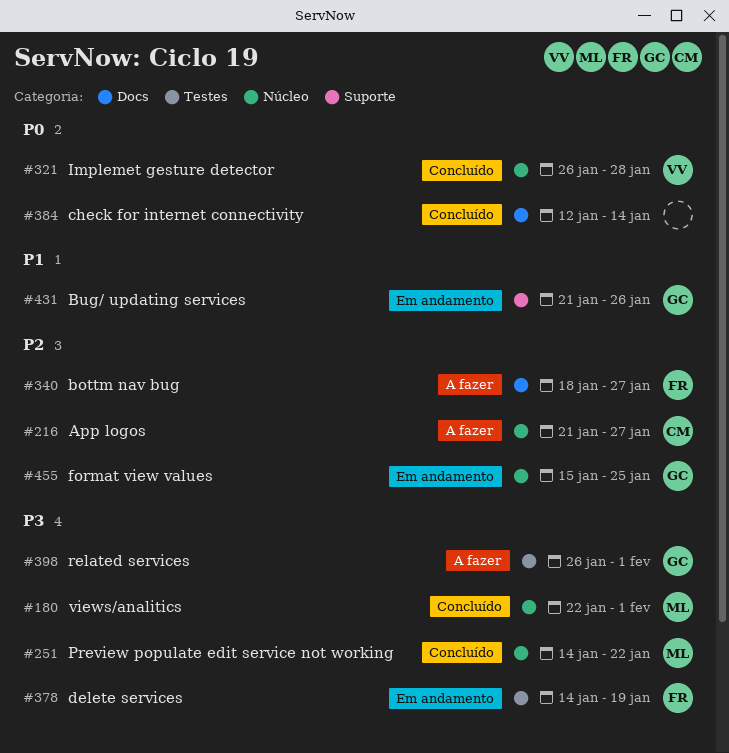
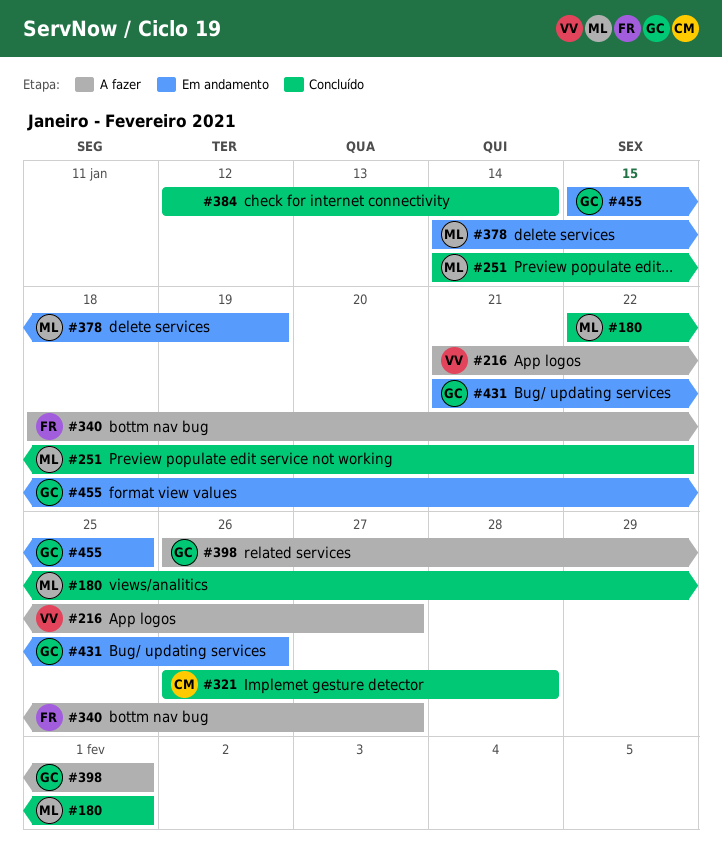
#216, owner: CM -> VV
#321, owner: VV -> CM
#378, owner: FR -> ML

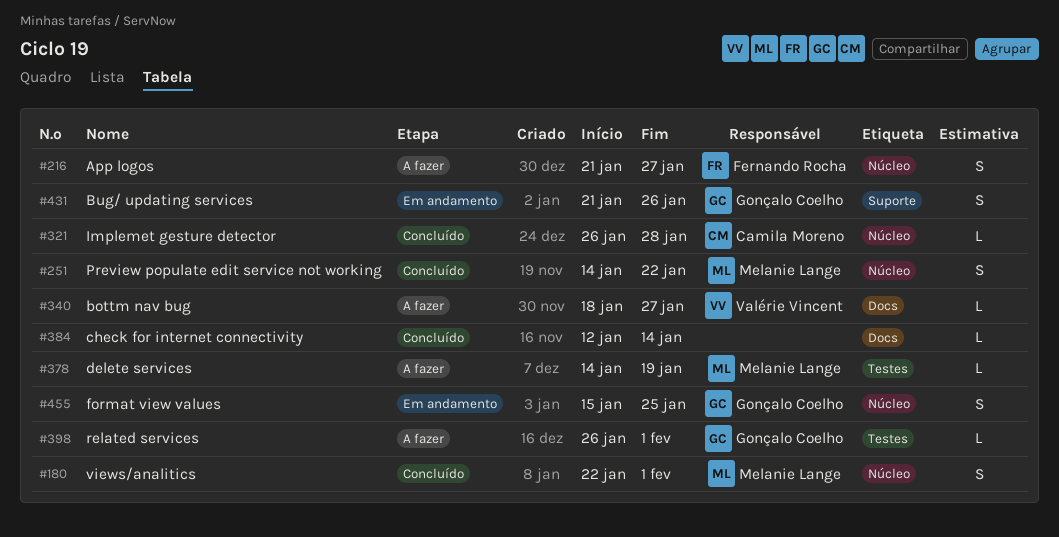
#216, owner: Valérie Vincent -> Fernando Rocha
#340, owner: Fernando Rocha -> Valérie Vincent
#378, status: Em andamento -> A fazer

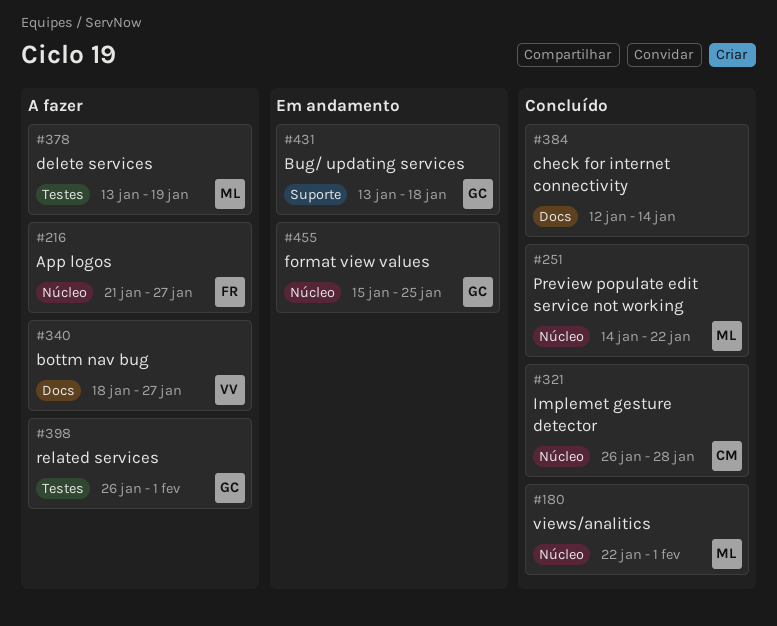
#378, start: Jan 14 -> Jan 13
#431, start: Jan 21 -> Jan 13
#431, due: Jan 26 -> Jan 18

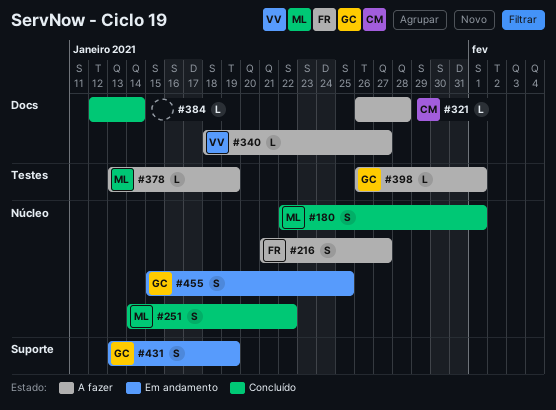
#321, status: Concluído -> A fazer
#321, label: Núcleo -> Docs
#431, due: Jan 18 -> Jan 19

